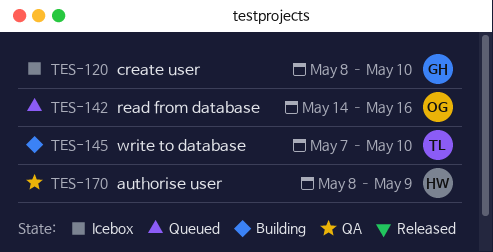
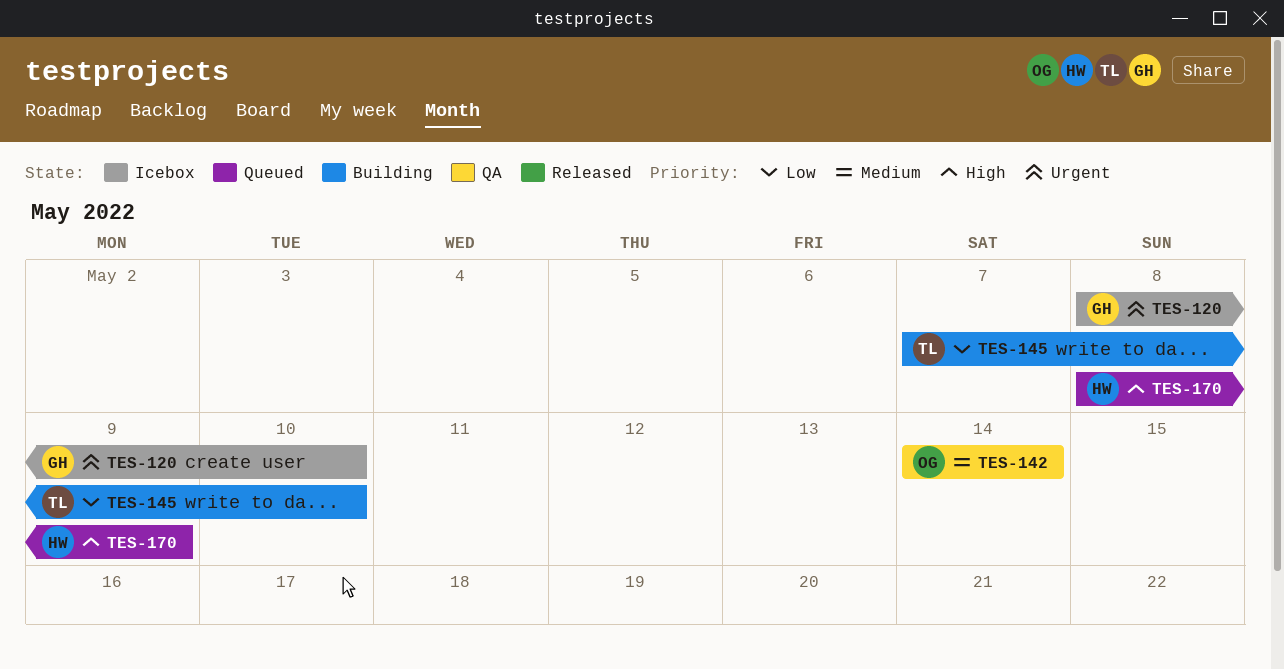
TES-142, status: Queued -> QA
TES-142, due: May 16 -> May 14
TES-170, status: QA -> Queued

